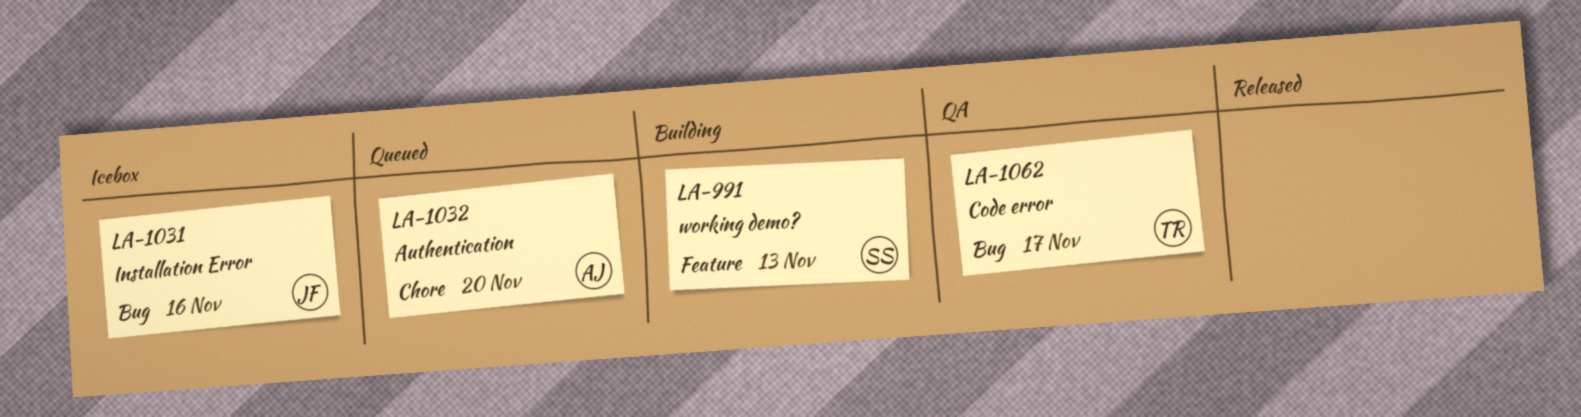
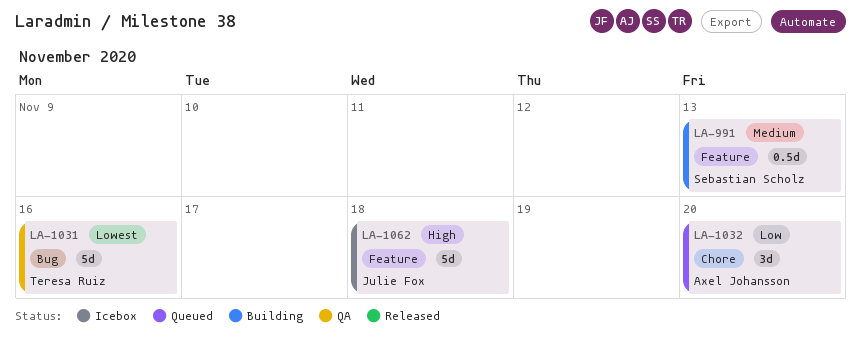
LA-1031, status: Icebox -> QA
LA-1031, owner: Julie Fox -> Teresa Ruiz
LA-1062, status: QA -> Icebox
LA-1062, owner: Teresa Ruiz -> Julie Fox
LA-1062, label: Bug -> Feature
LA-1062, due: Nov 17 -> Nov 18

